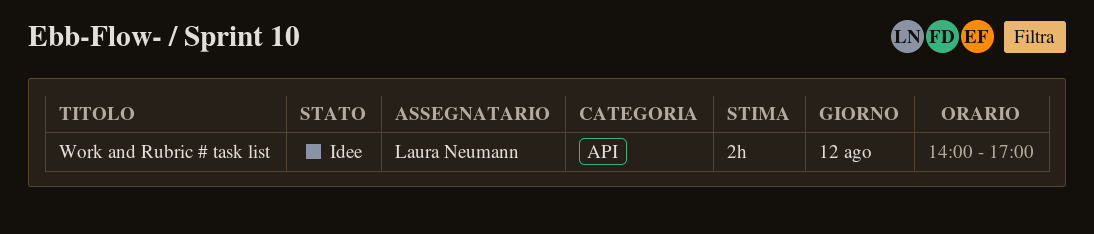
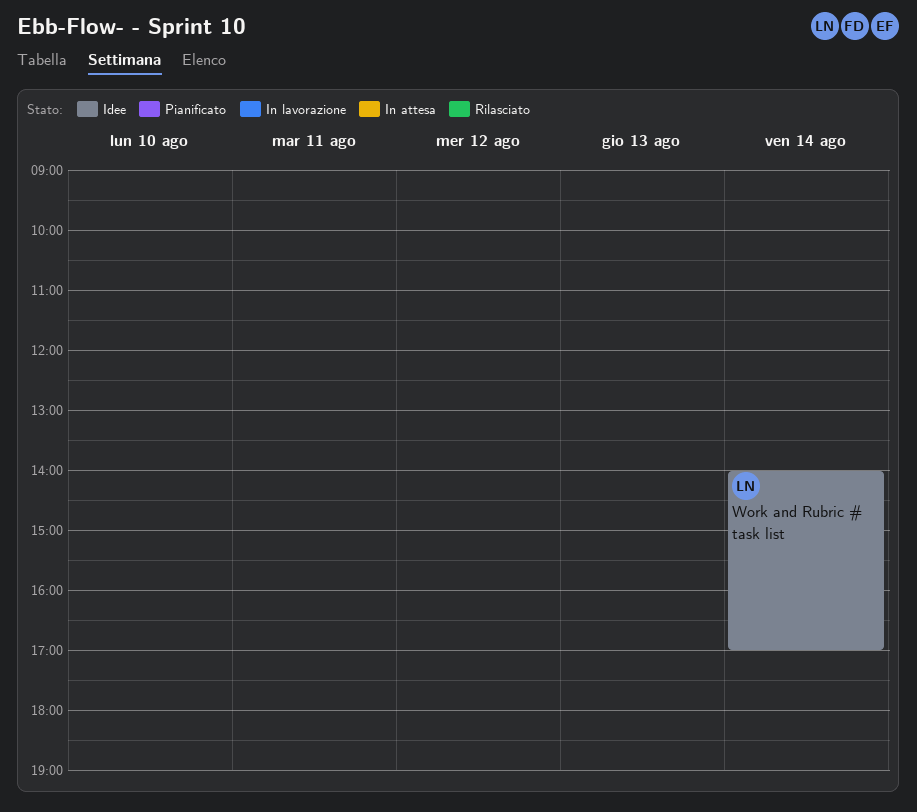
Work and Rubric # task list, day: Aug 12 -> Aug 14

